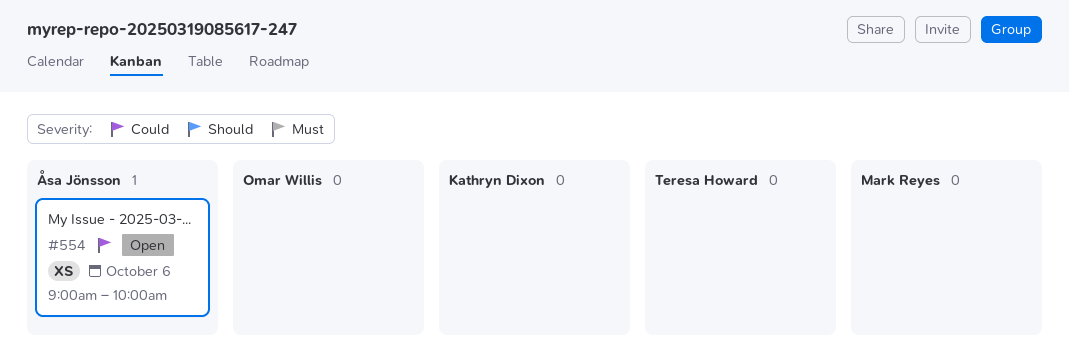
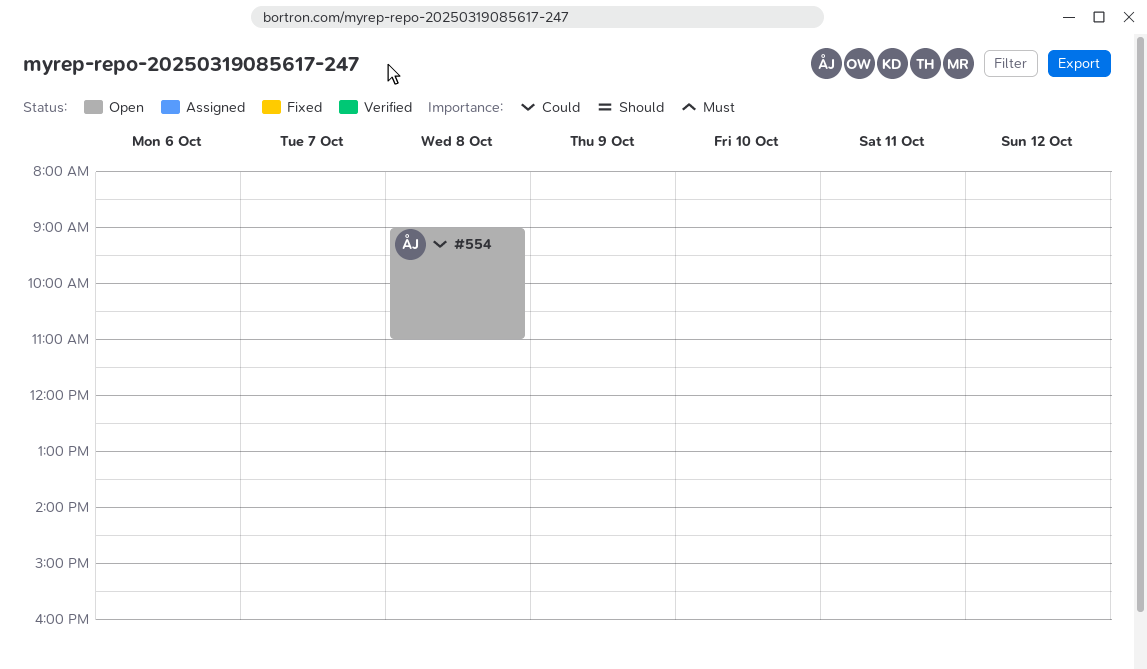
#554, day: Oct 6 -> Oct 8
#554, ends: 10:00 -> 11:00

